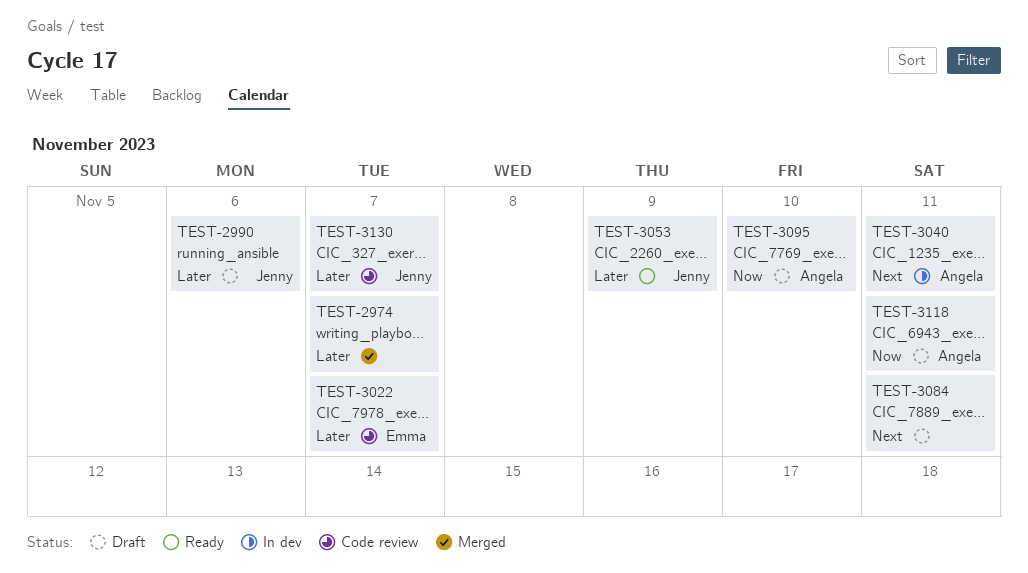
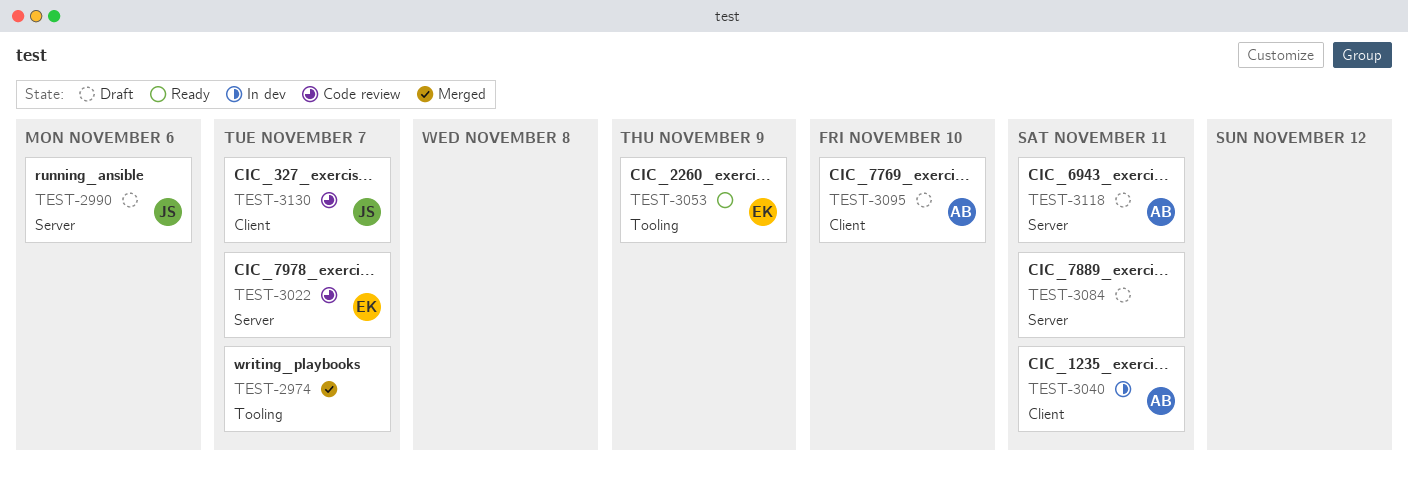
TEST-3053, owner: Jenny -> Emma

